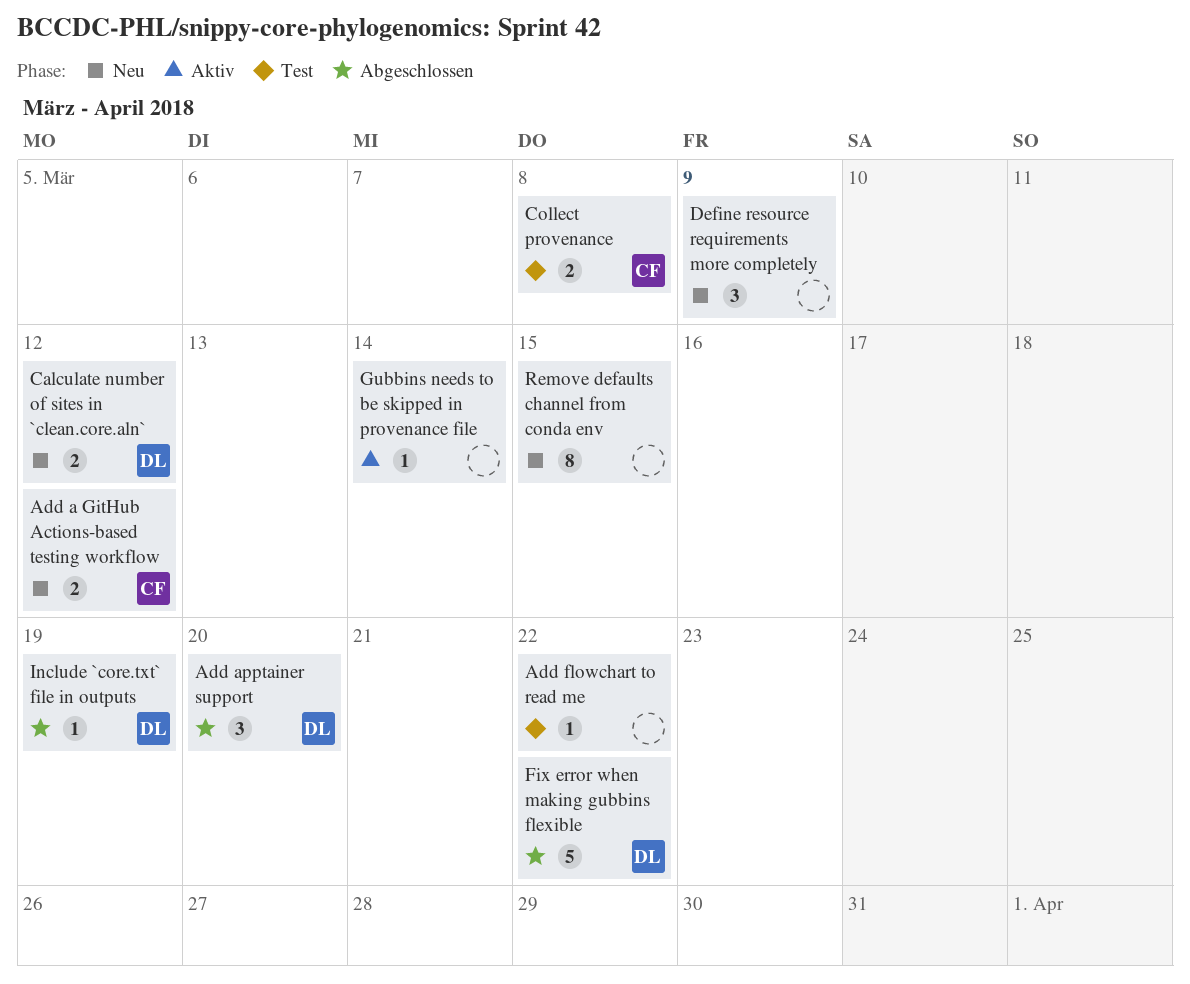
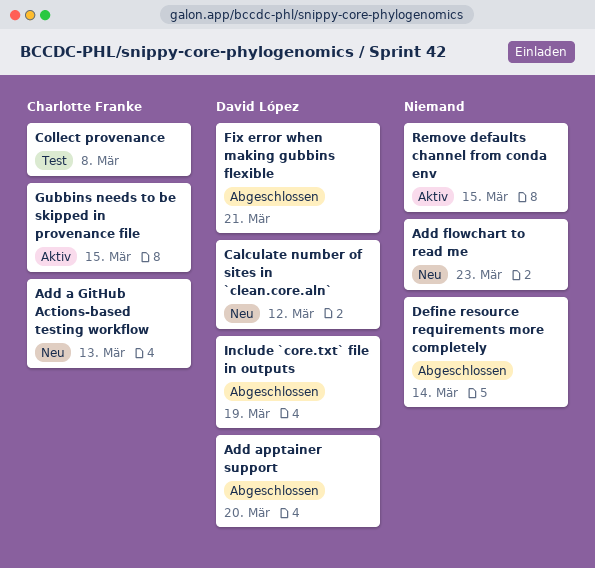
Add a GitHub Actions-based testing workflow, due: Mar 12 -> Mar 13
Add flowchart to read me, status: Test -> Neu
Add flowchart to read me, due: Mar 22 -> Mar 23
Define resource requirements more completely, status: Neu -> Abgeschlossen
Define resource requirements more completely, due: Mar 9 -> Mar 14
Fix error when making gubbins flexible, due: Mar 22 -> Mar 21
Gubbins needs to be skipped in provenance file, owner: none -> Charlotte Franke
Gubbins needs to be skipped in provenance file, due: Mar 14 -> Mar 15
Remove defaults channel from conda env, status: Neu -> Aktiv

